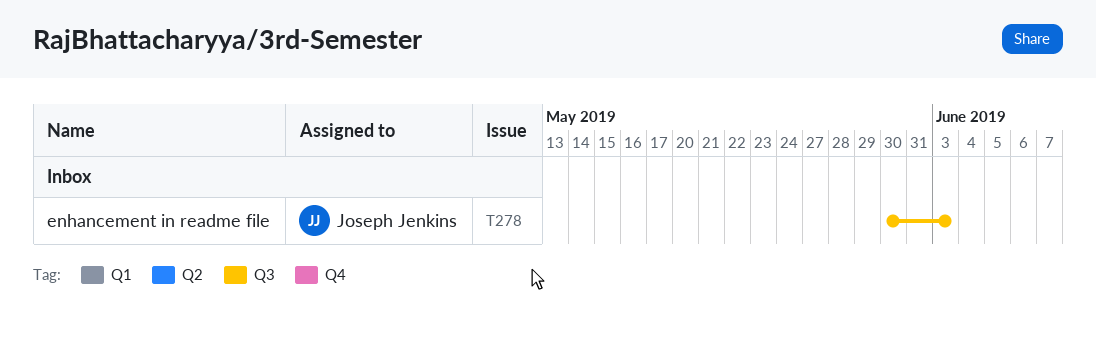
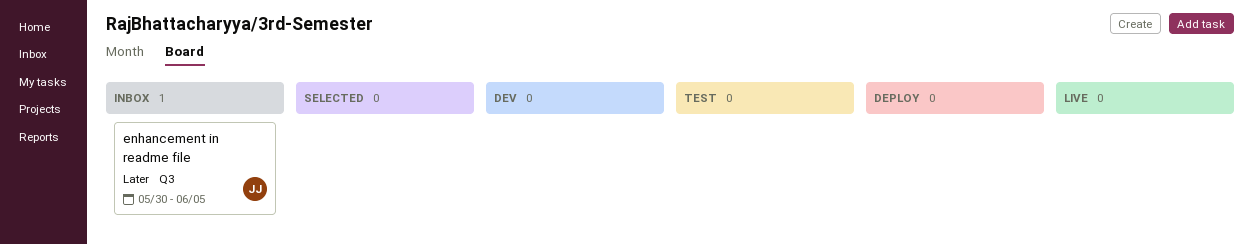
enhancement in readme file, due: Jun 3 -> Jun 5

